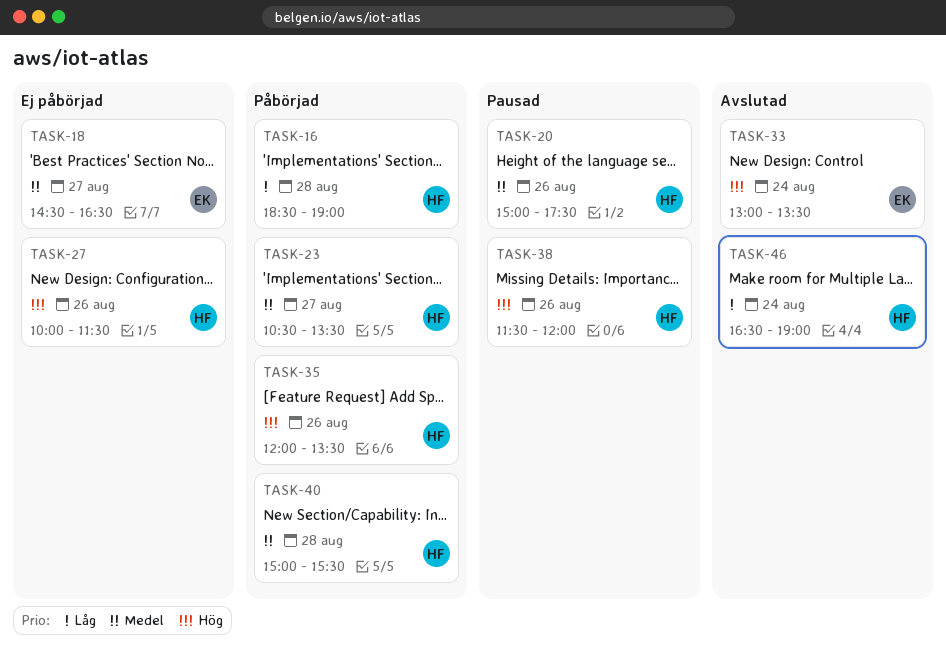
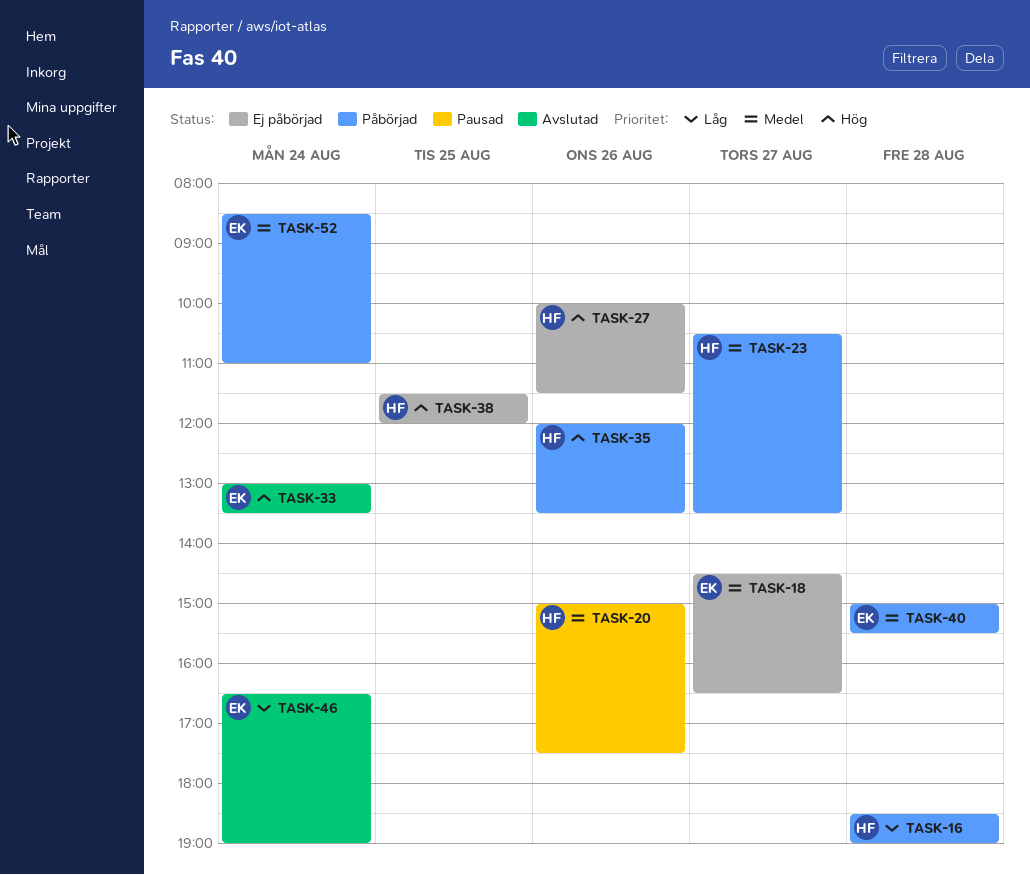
TASK-38, status: Pausad -> Ej påbörjad
TASK-38, day: Aug 26 -> Aug 25
TASK-40, owner: HF -> EK
TASK-46, owner: HF -> EK
TASK-52: none -> present

